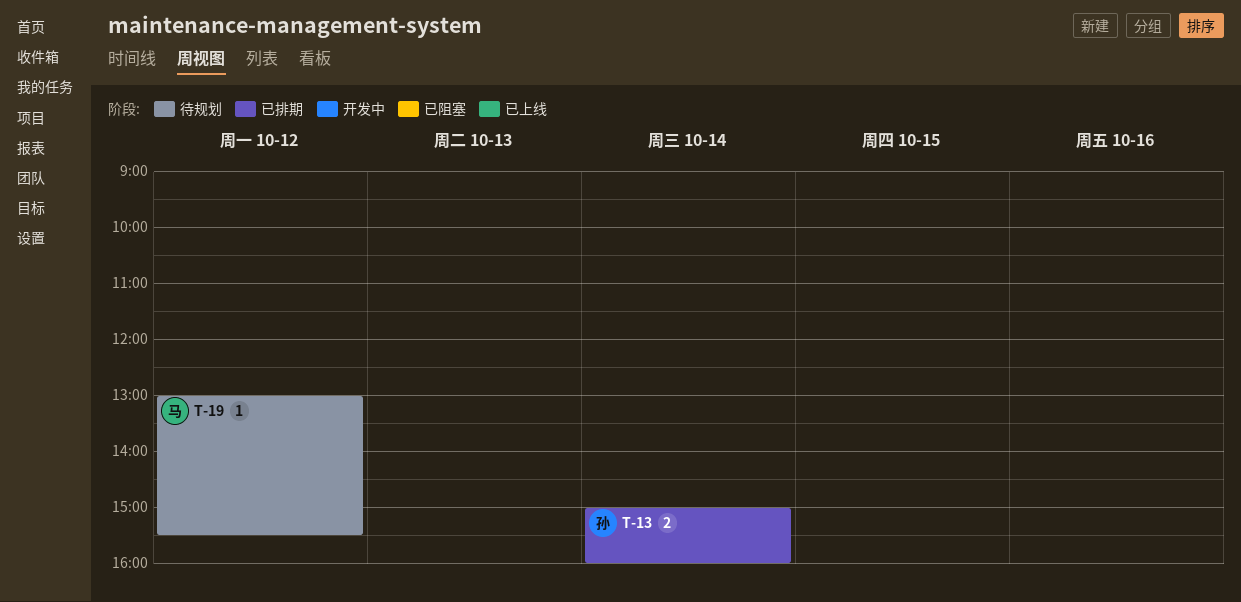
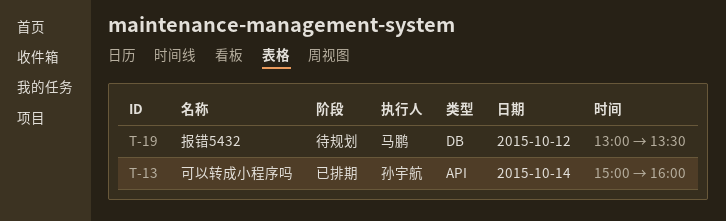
T-19, ends: 15:30 -> 13:30

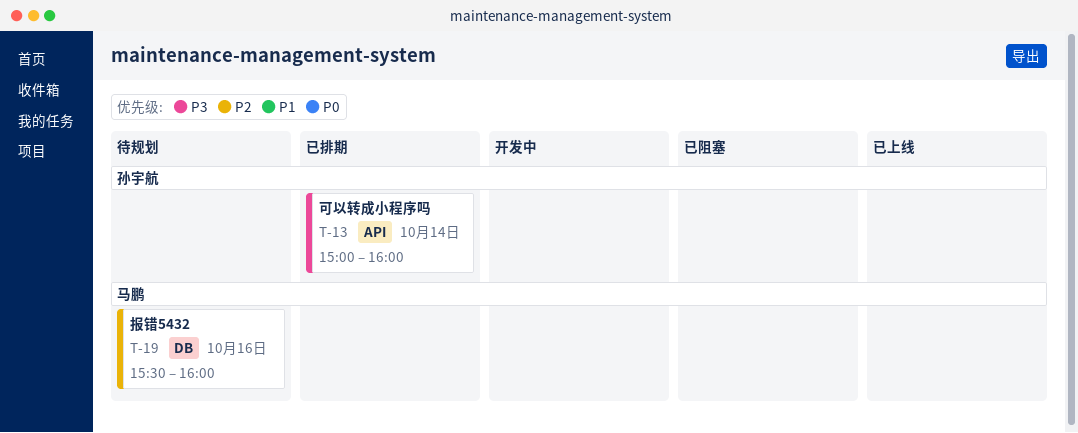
T-19, day: Oct 12 -> Oct 16
T-19, begins: 13:00 -> 15:30
T-19, ends: 13:30 -> 16:00

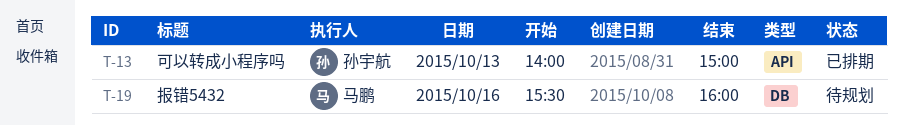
T-13, day: Oct 14 -> Oct 13
T-13, begins: 15:00 -> 14:00
T-13, ends: 16:00 -> 15:00

